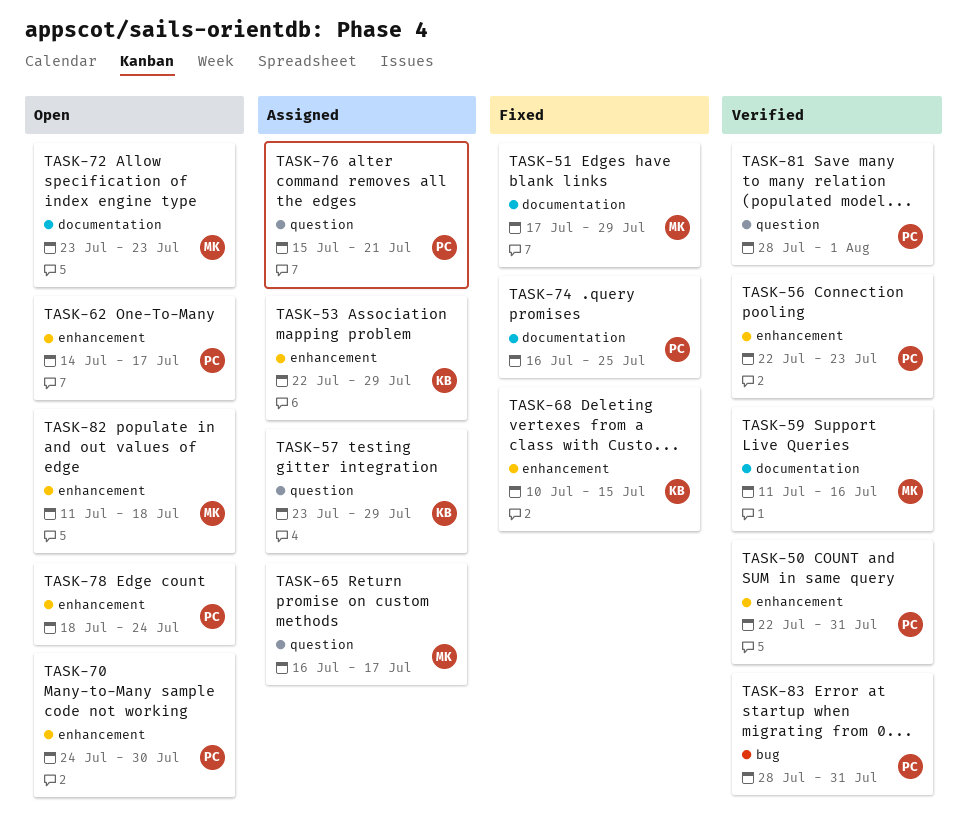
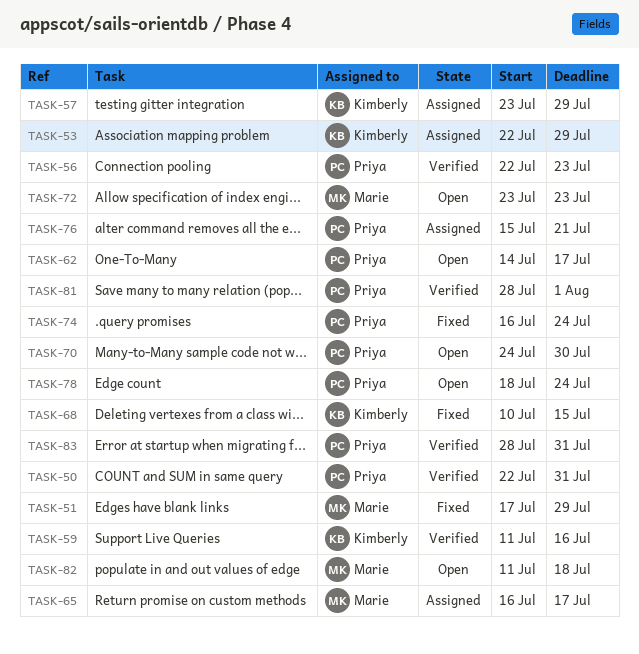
TASK-59, owner: Marie -> Kimberly
TASK-74, due: Jul 25 -> Jul 24

